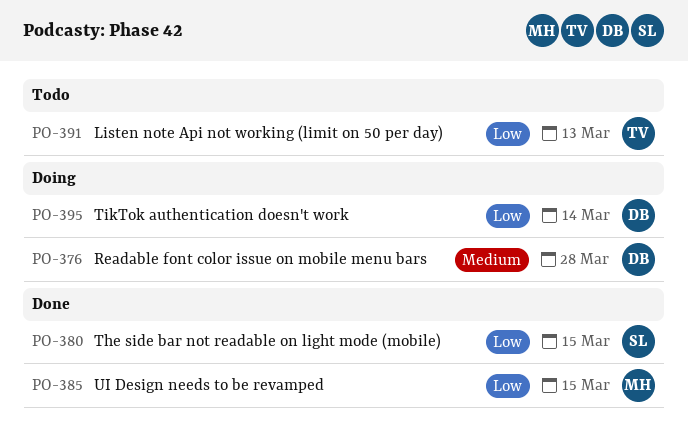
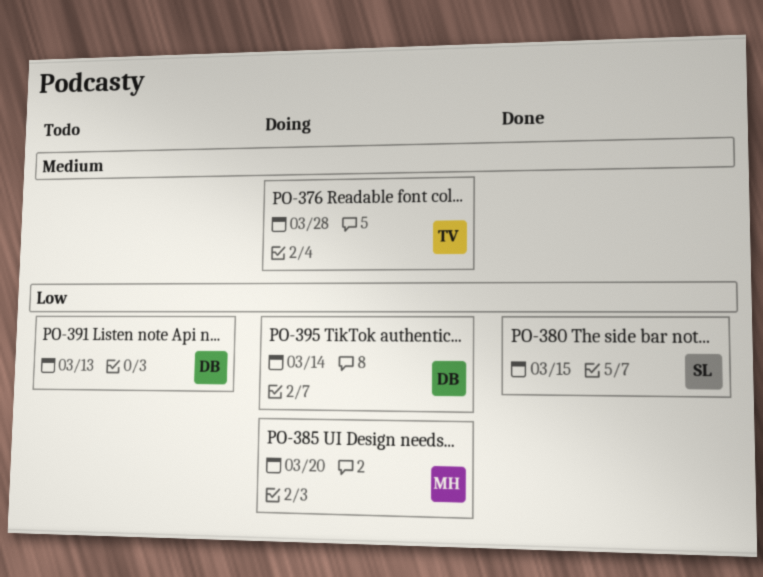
PO-376, owner: DB -> TV
PO-385, status: Done -> Doing
PO-385, due: Mar 15 -> Mar 20
PO-391, owner: TV -> DB

